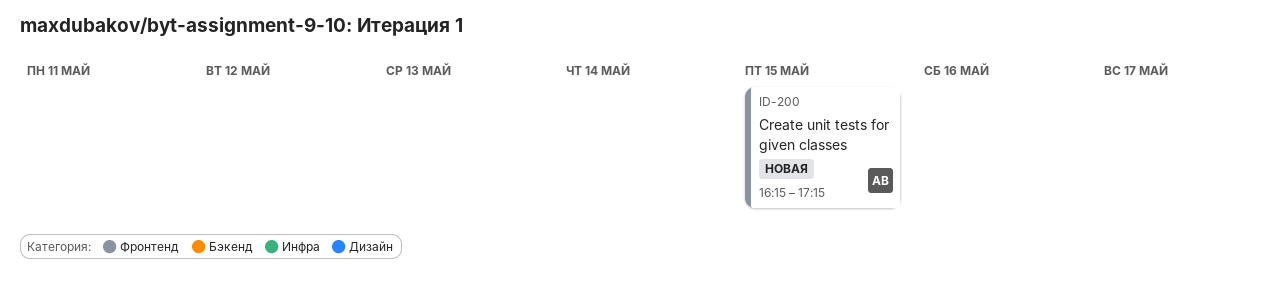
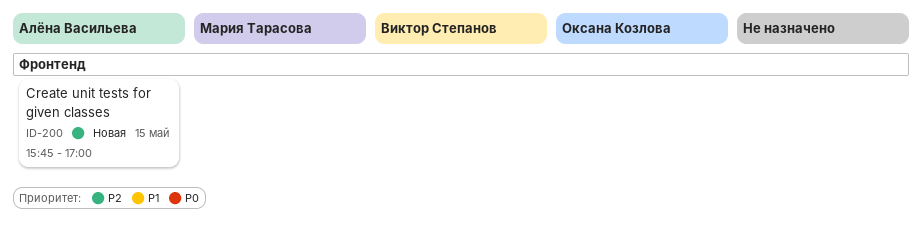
ID-200, begins: 16:15 -> 15:45
ID-200, ends: 17:15 -> 17:00

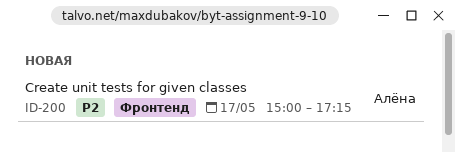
ID-200, day: May 15 -> May 17
ID-200, begins: 15:45 -> 15:00
ID-200, ends: 17:00 -> 17:15

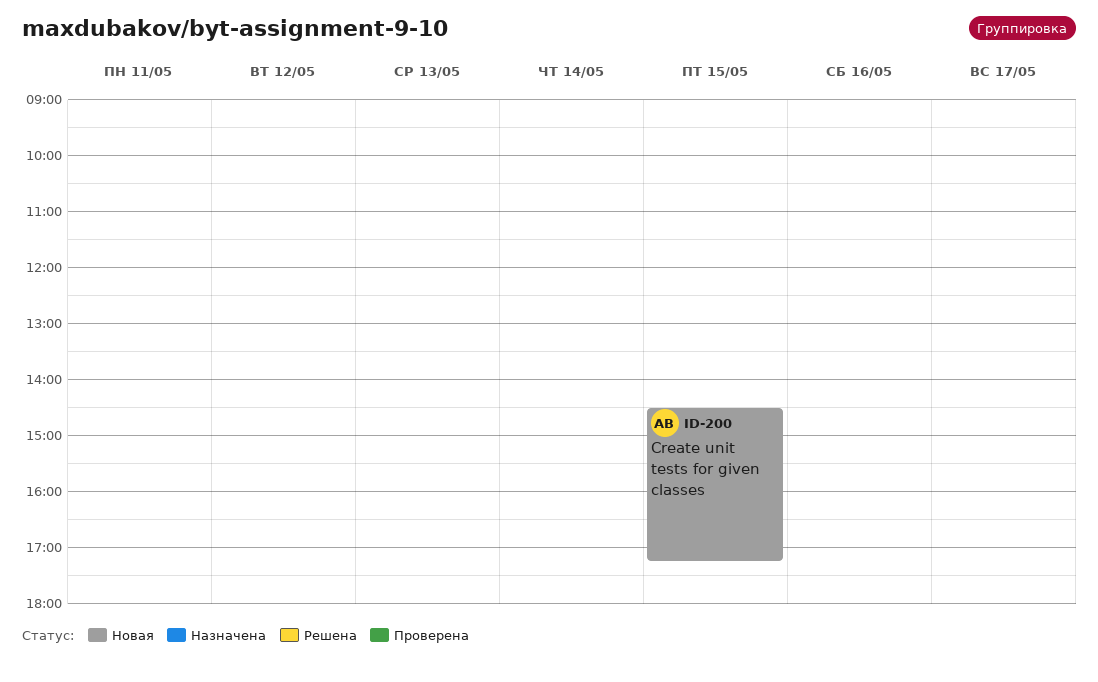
ID-200, day: May 17 -> May 15
ID-200, begins: 15:00 -> 14:30

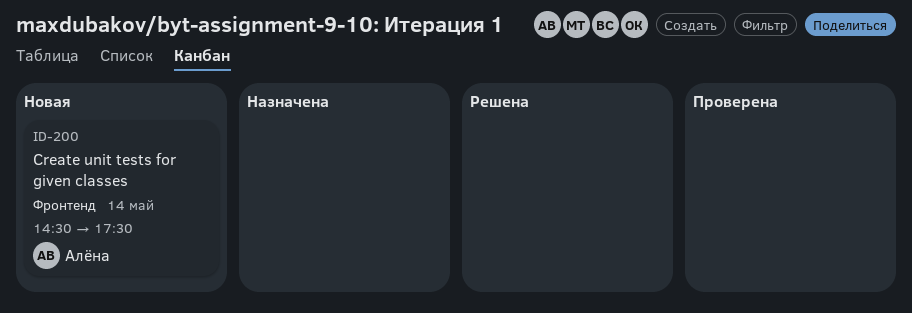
ID-200, day: May 15 -> May 14
ID-200, ends: 17:15 -> 17:30

